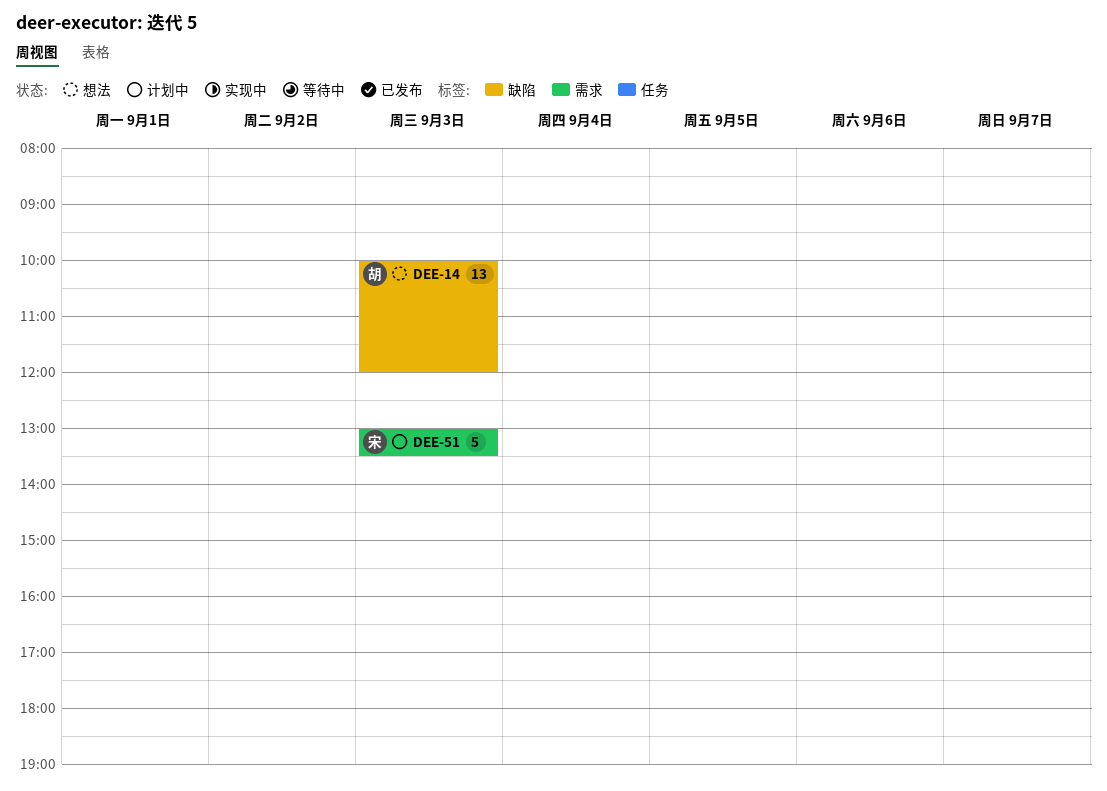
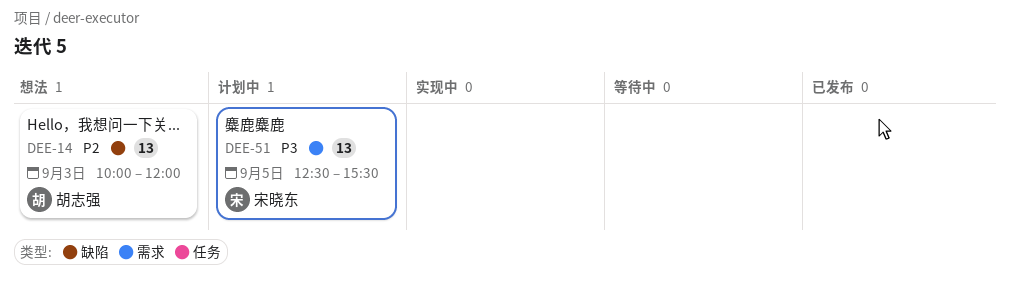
DEE-51, estimate: 5 -> 13
DEE-51, day: Sep 3 -> Sep 5
DEE-51, begins: 13:00 -> 12:30
DEE-51, ends: 13:30 -> 15:30

